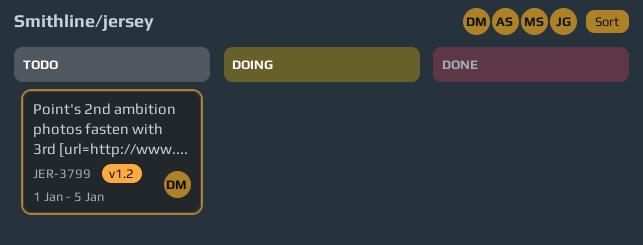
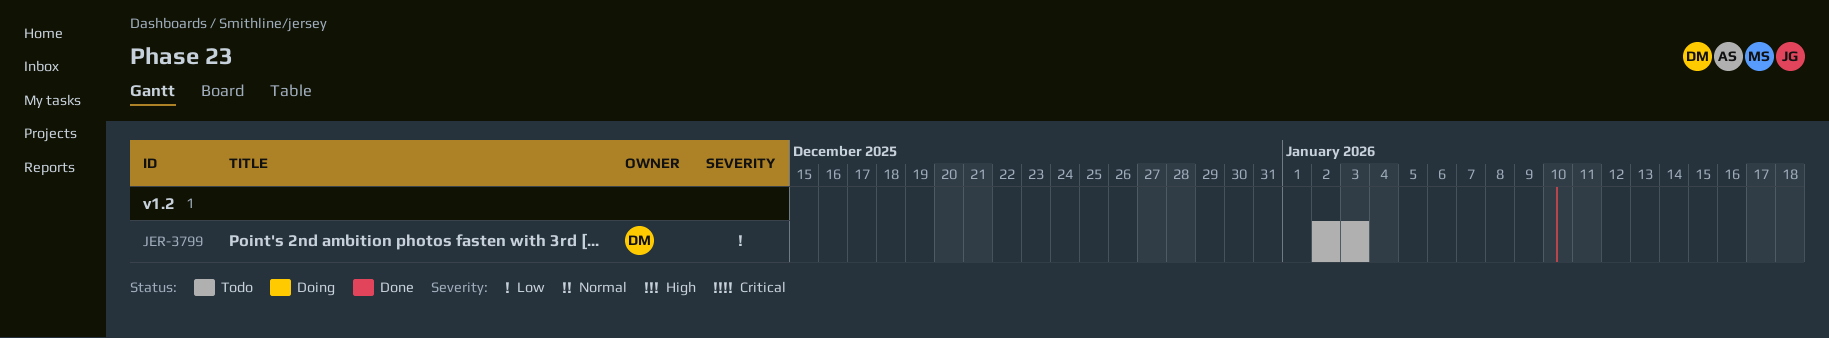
JER-3799, start: Jan 1 -> Jan 2
JER-3799, due: Jan 5 -> Jan 3

